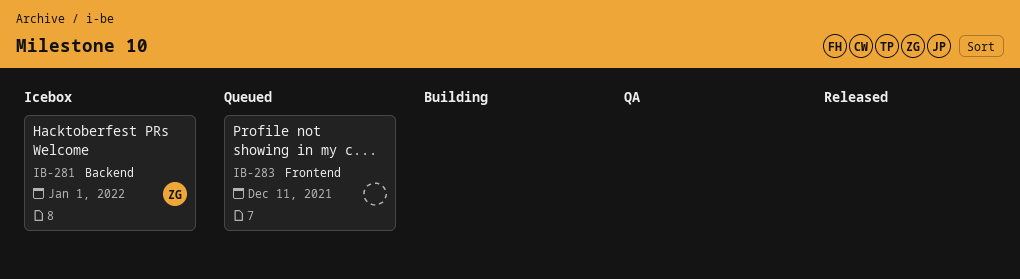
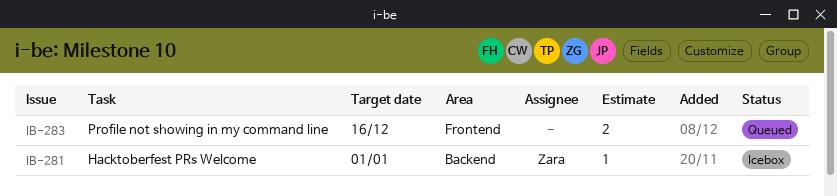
IB-283, due: Dec 11 -> Dec 16

